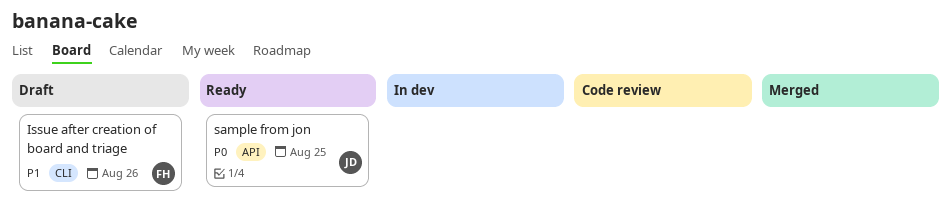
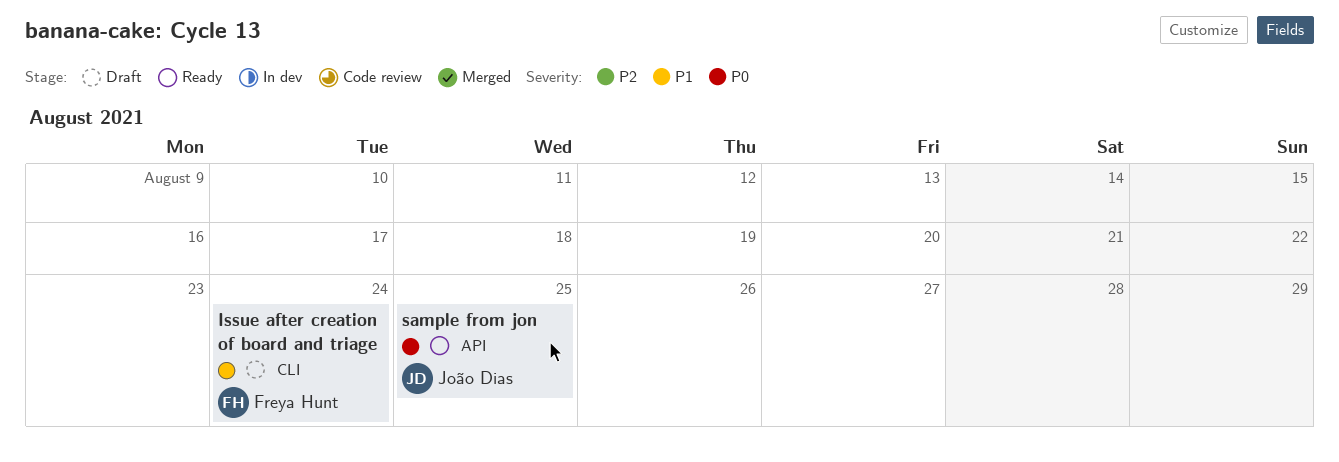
Issue after creation of board and triage, due: Aug 26 -> Aug 24

